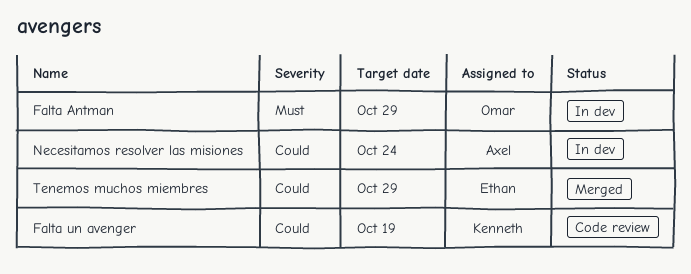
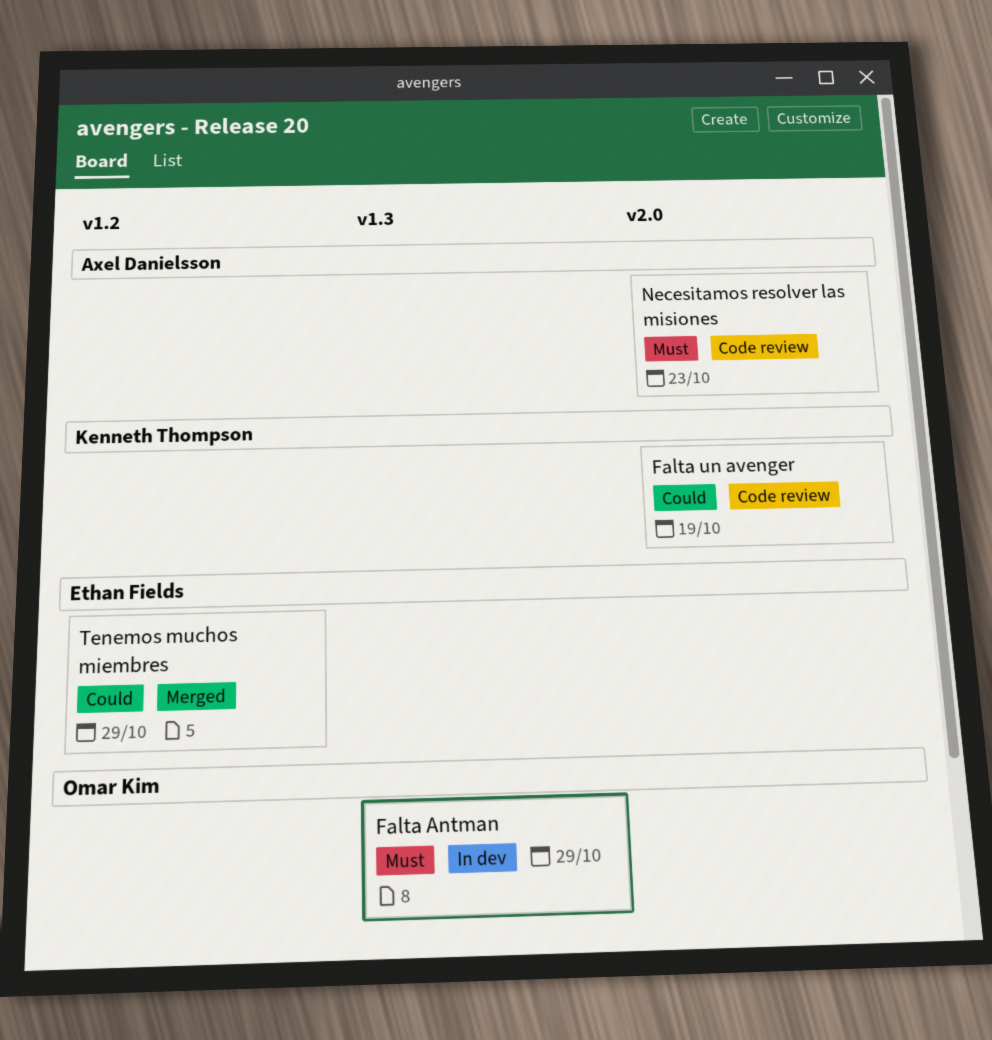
Necesitamos resolver las misiones, status: In dev -> Code review
Necesitamos resolver las misiones, priority: Could -> Must
Necesitamos resolver las misiones, due: Oct 24 -> Oct 23

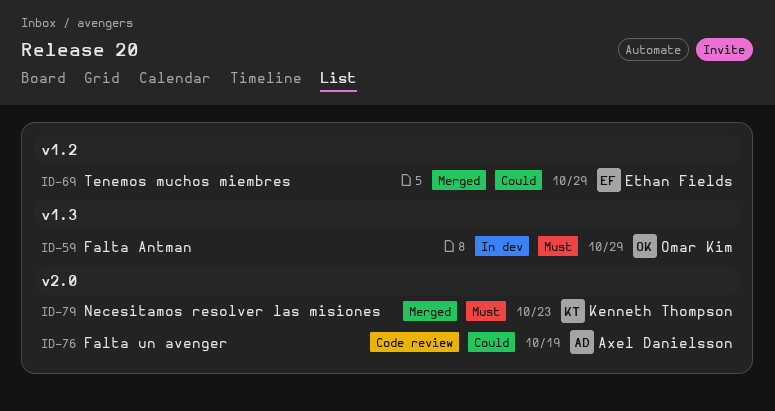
Falta un avenger, owner: Kenneth Thompson -> Axel Danielsson
Necesitamos resolver las misiones, status: Code review -> Merged
Necesitamos resolver las misiones, owner: Axel Danielsson -> Kenneth Thompson

